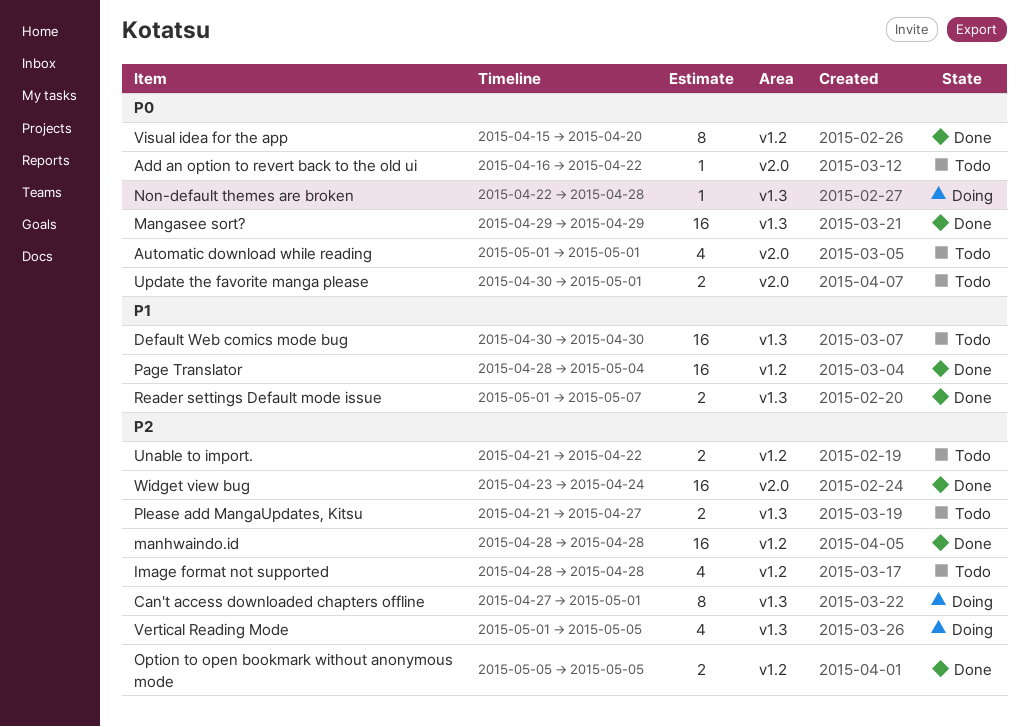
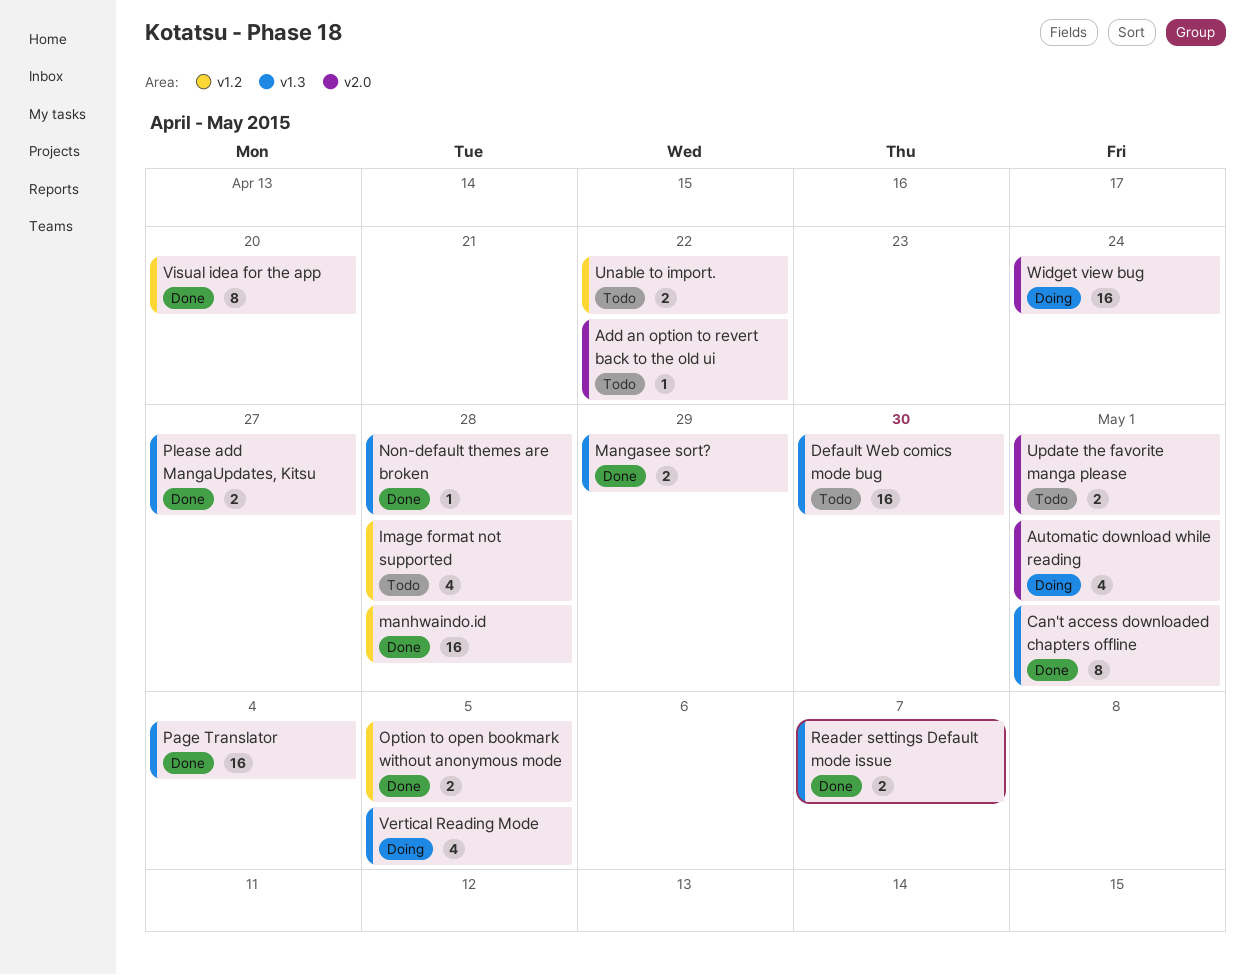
Automatic download while reading, status: Todo -> Doing
Can't access downloaded chapters offline, status: Doing -> Done
Mangasee sort?, estimate: 16 -> 2
Non-default themes are broken, status: Doing -> Done
Page Translator, label: v1.2 -> v1.3
Please add MangaUpdates, Kitsu, status: Todo -> Done
Widget view bug, status: Done -> Doing

